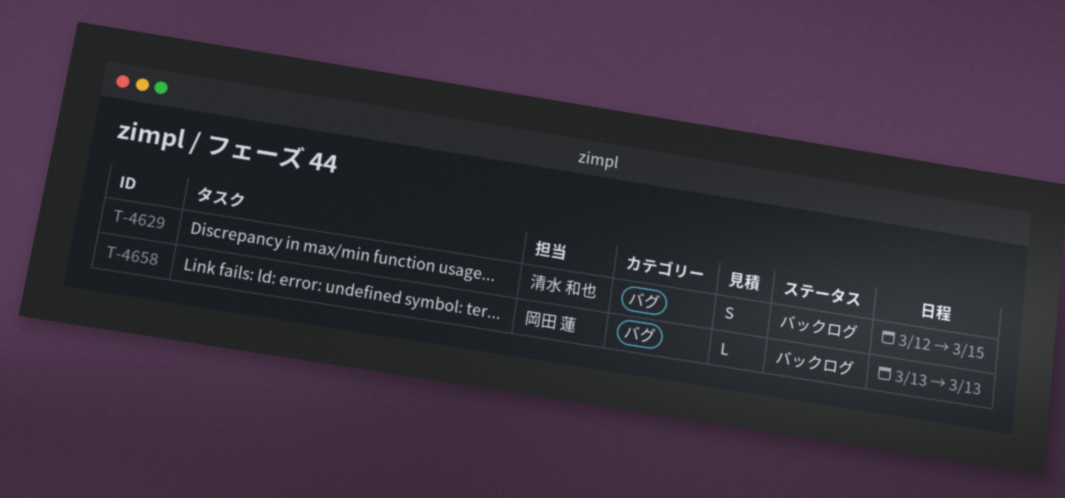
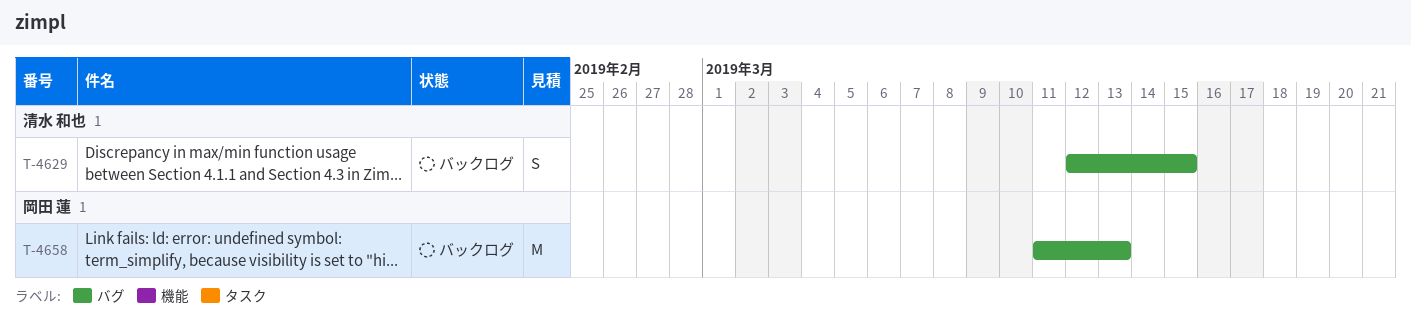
T-4658, estimate: L -> M
T-4658, start: Mar 13 -> Mar 11

